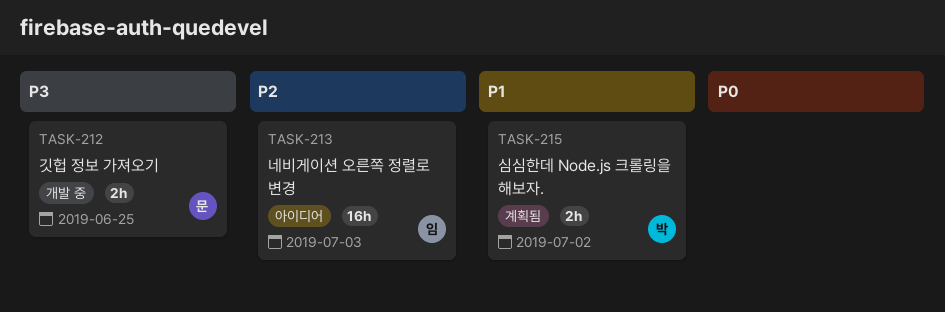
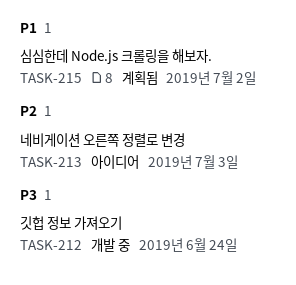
TASK-212, due: Jun 25 -> Jun 24

